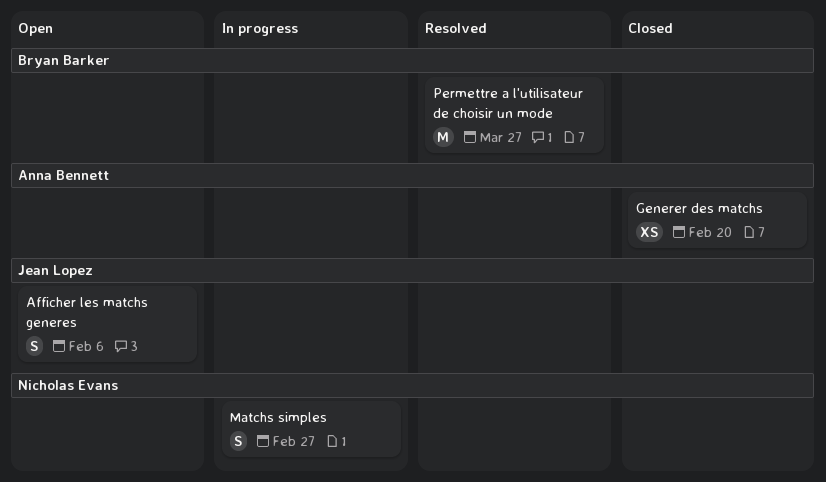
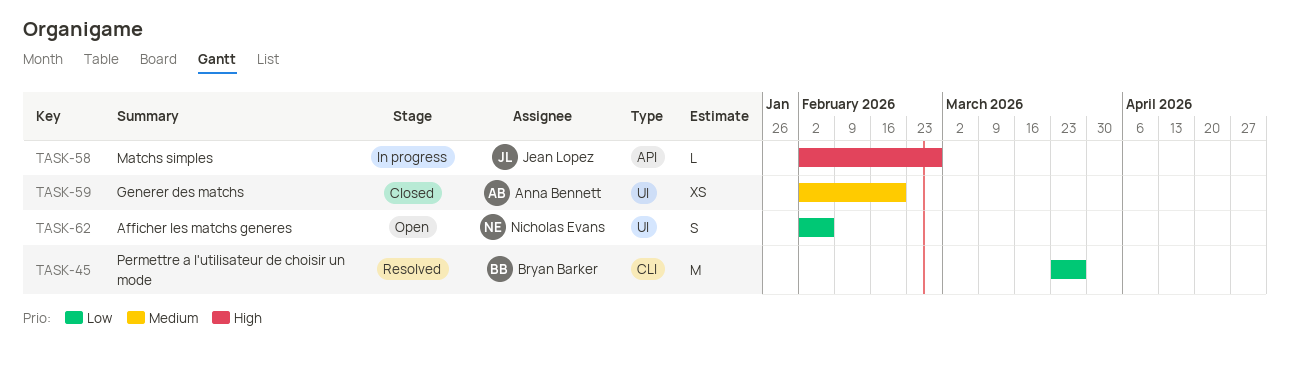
Afficher les matchs generes, owner: Jean Lopez -> Nicholas Evans
Matchs simples, owner: Nicholas Evans -> Jean Lopez
Matchs simples, estimate: S -> L

